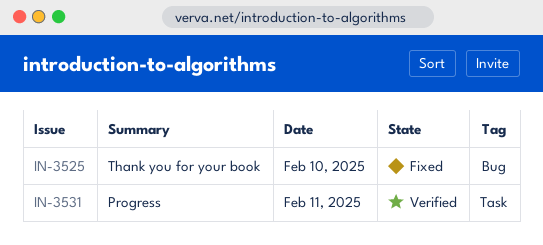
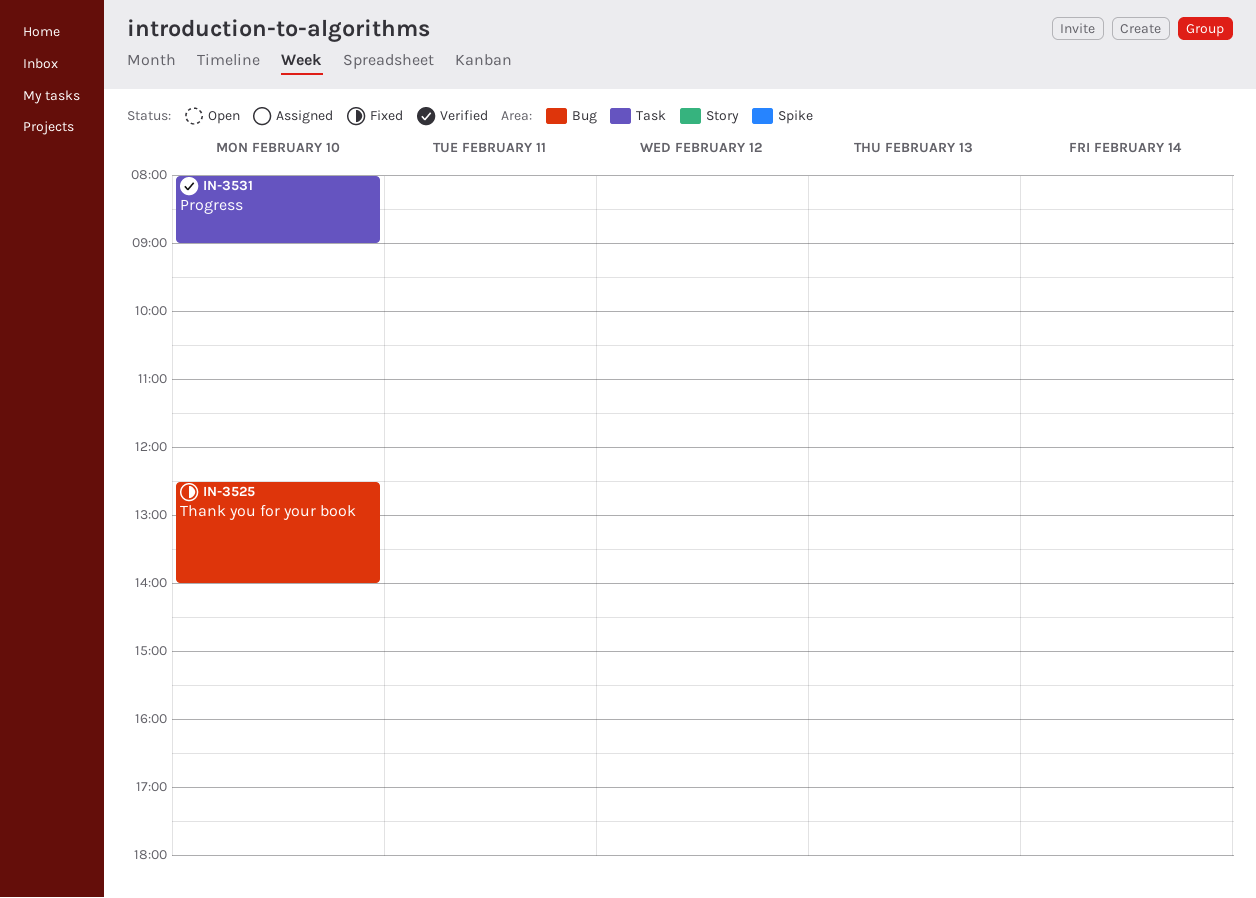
IN-3531, day: Feb 11 -> Feb 10

